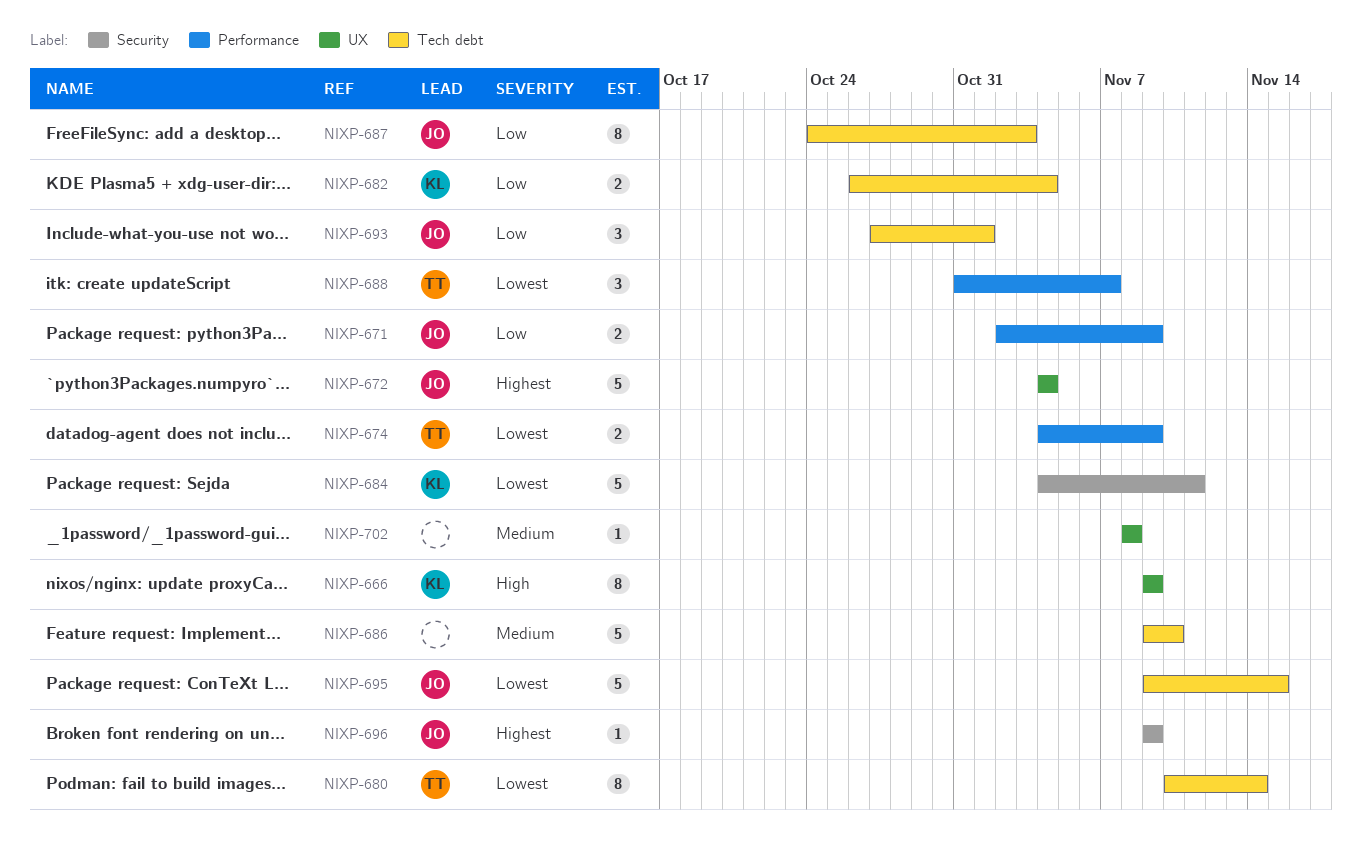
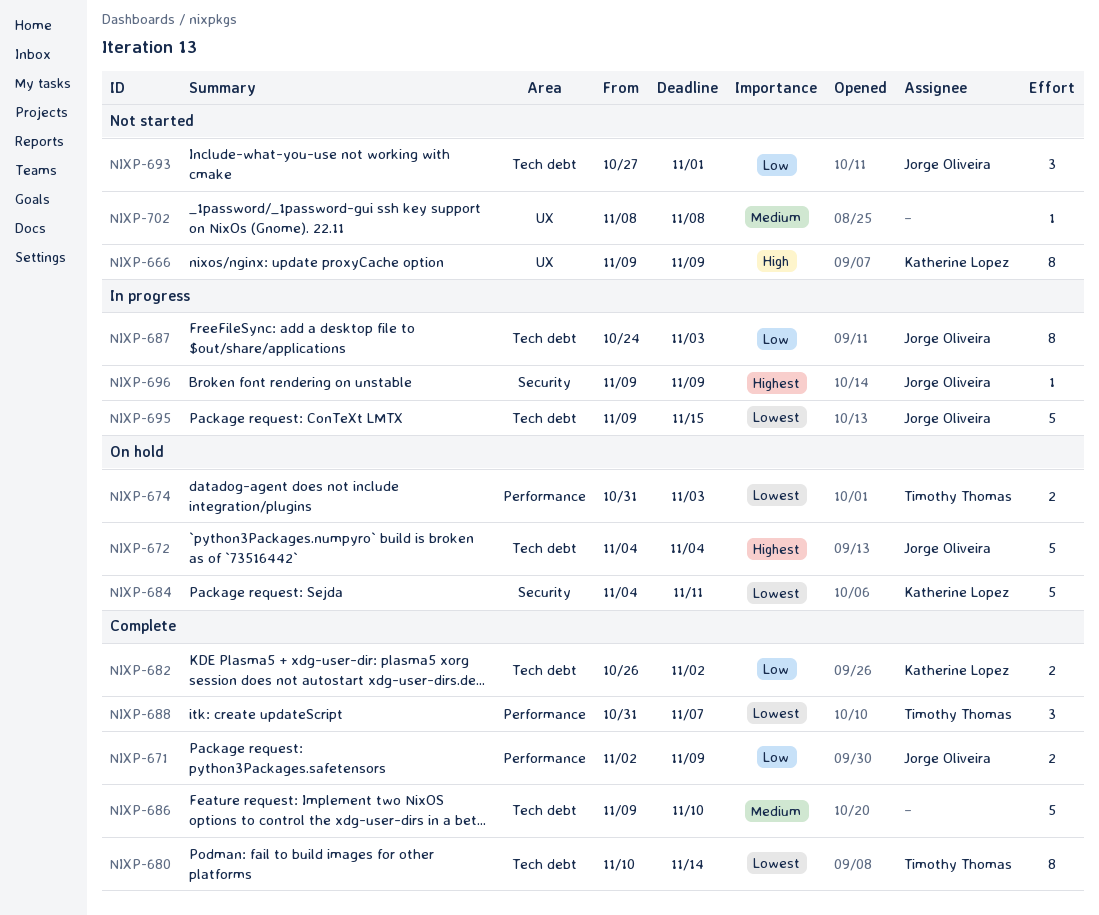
NIXP-672, label: UX -> Tech debt
NIXP-674, start: Nov 4 -> Oct 31
NIXP-674, due: Nov 9 -> Nov 3
NIXP-682, due: Nov 4 -> Nov 2

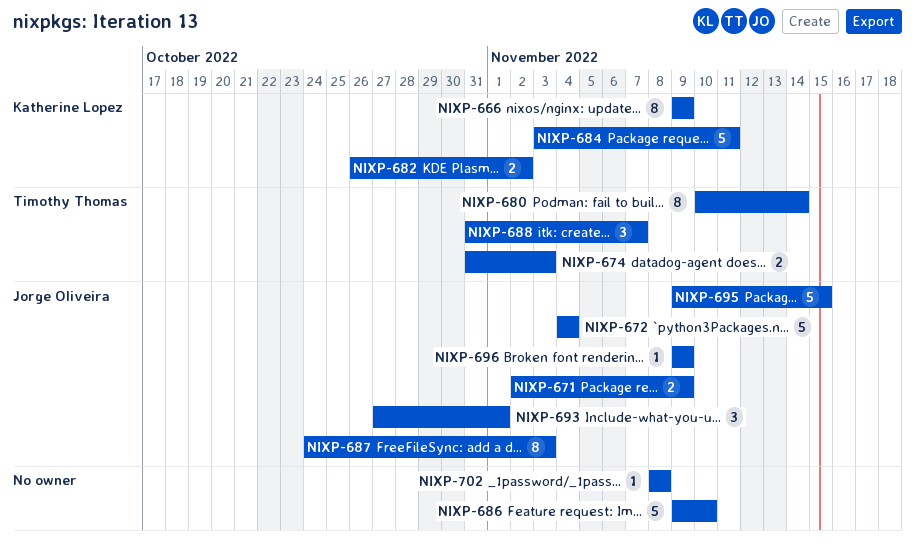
NIXP-684, start: Nov 4 -> Nov 3

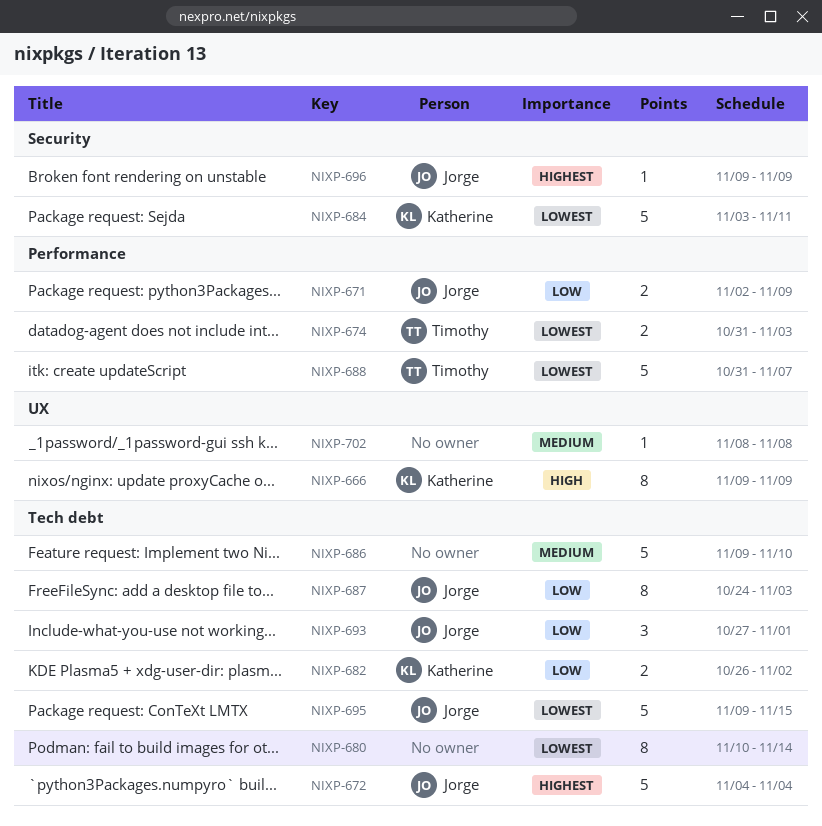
NIXP-680, owner: Timothy Thomas -> none
NIXP-688, estimate: 3 -> 5

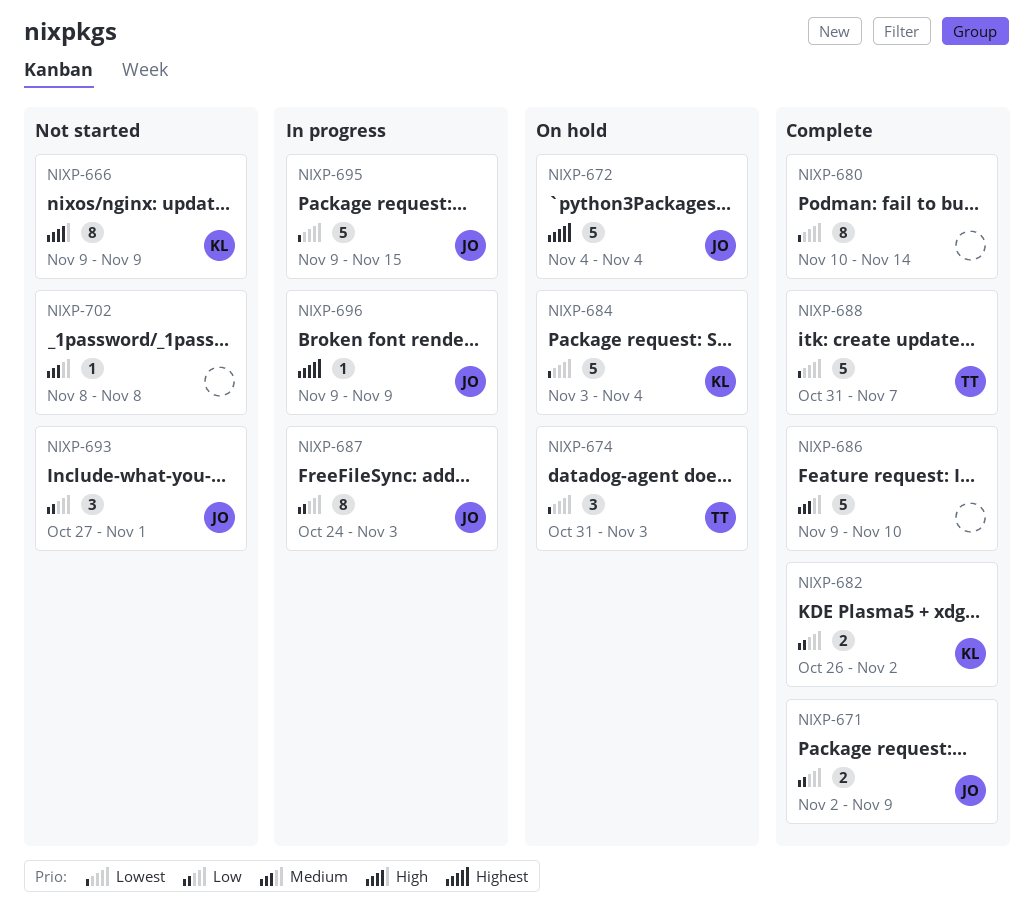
NIXP-674, estimate: 2 -> 3
NIXP-684, due: Nov 11 -> Nov 4

